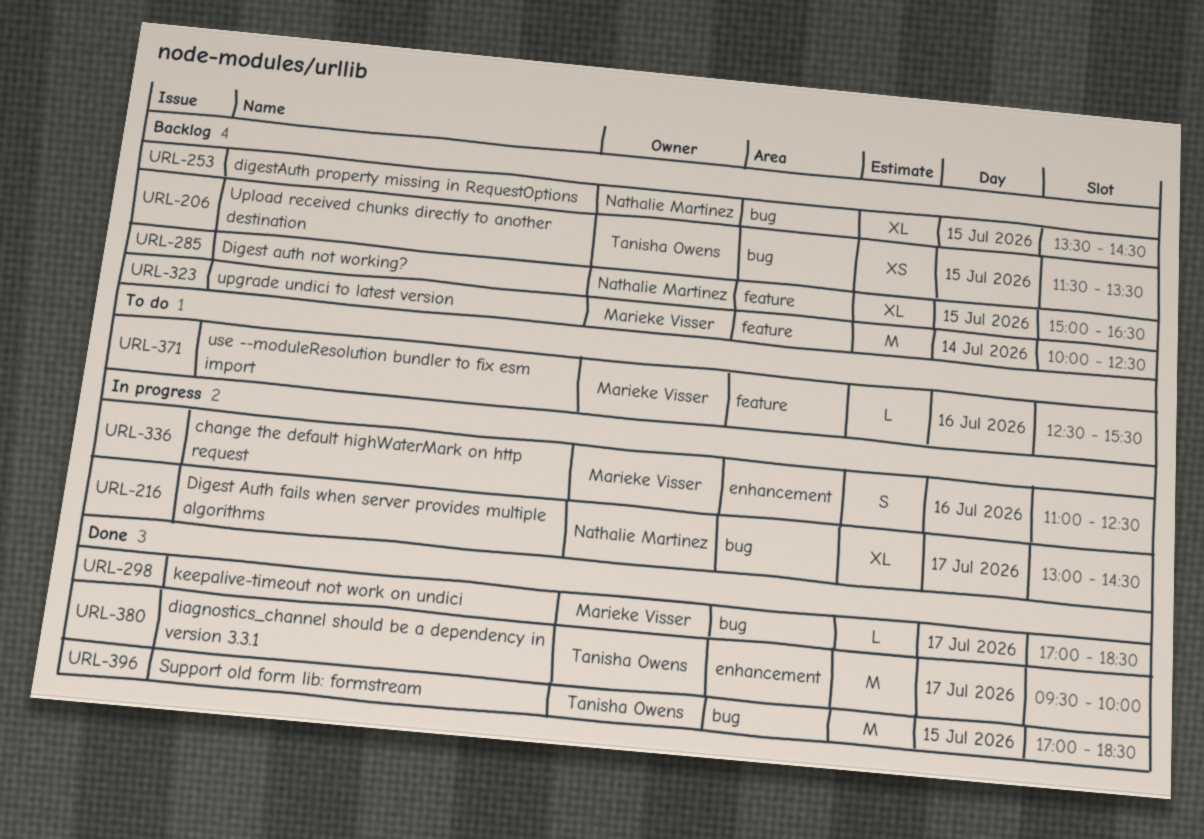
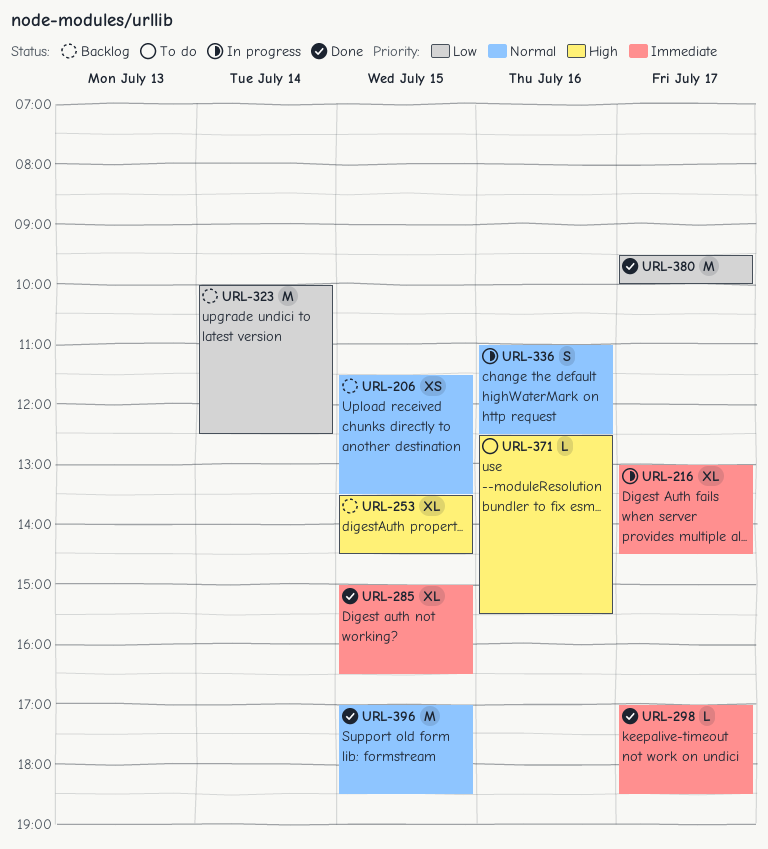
URL-285, status: Backlog -> Done

